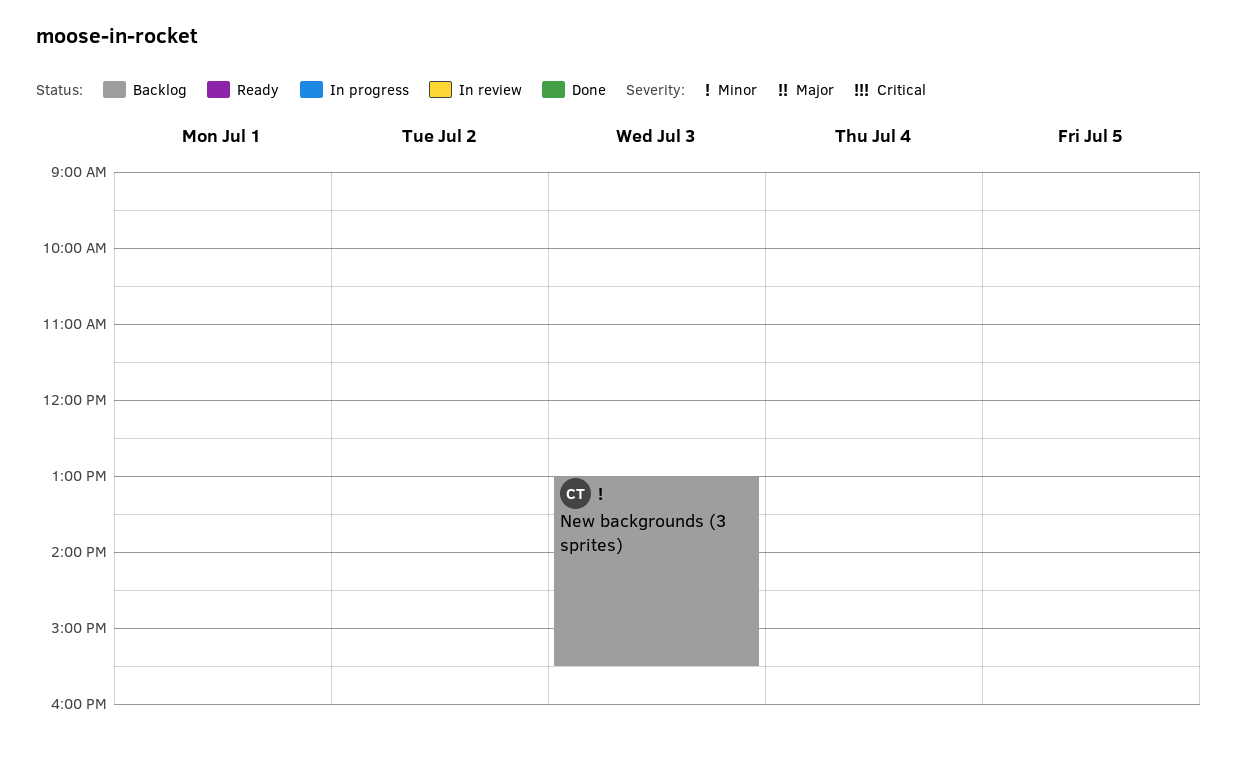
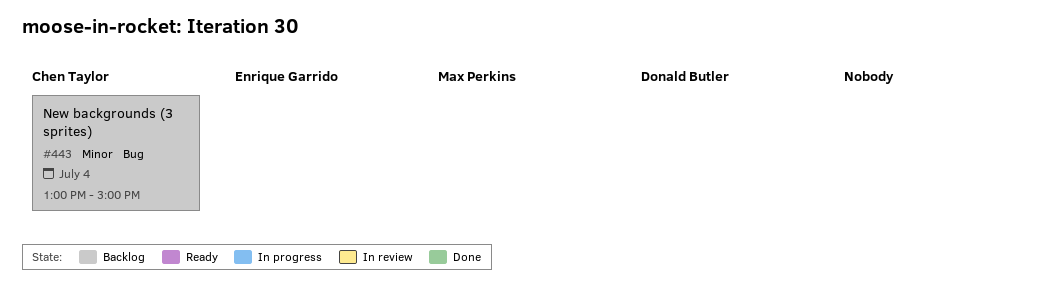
New backgrounds (3 sprites), day: Jul 3 -> Jul 4
New backgrounds (3 sprites), ends: 15:30 -> 15:00

